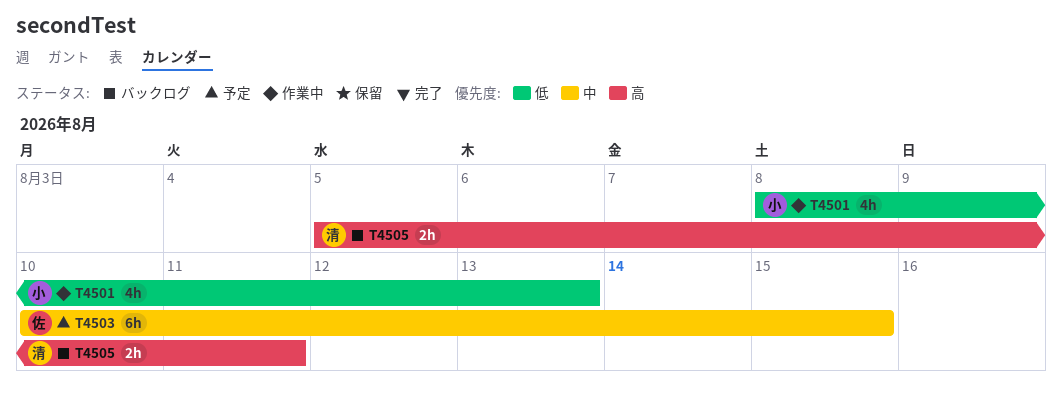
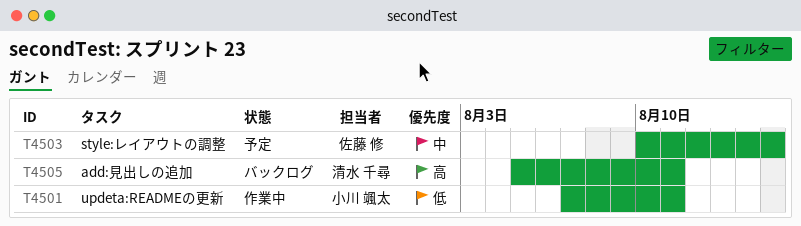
T4501, start: Aug 8 -> Aug 7
T4501, due: Aug 13 -> Aug 11

